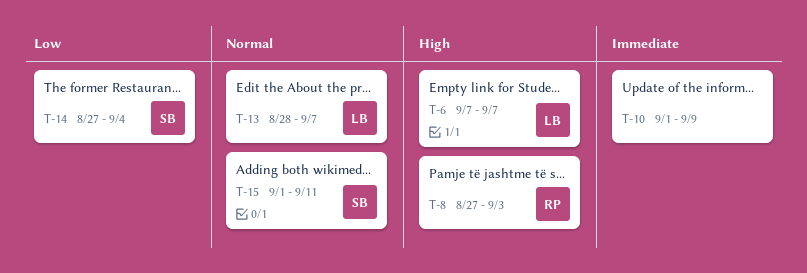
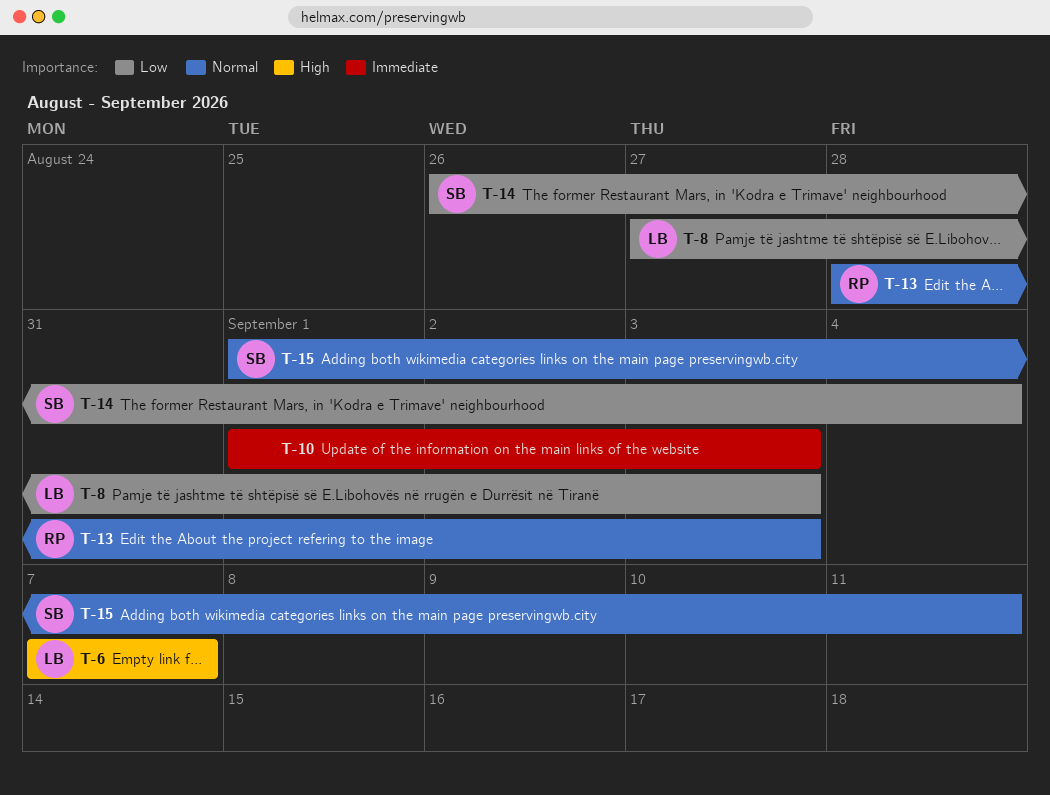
T-8, owner: RP -> LB
T-8, priority: High -> Low
T-10, due: Sep 9 -> Sep 3
T-13, owner: LB -> RP
T-13, due: Sep 7 -> Sep 3
T-14, start: Aug 27 -> Aug 26

